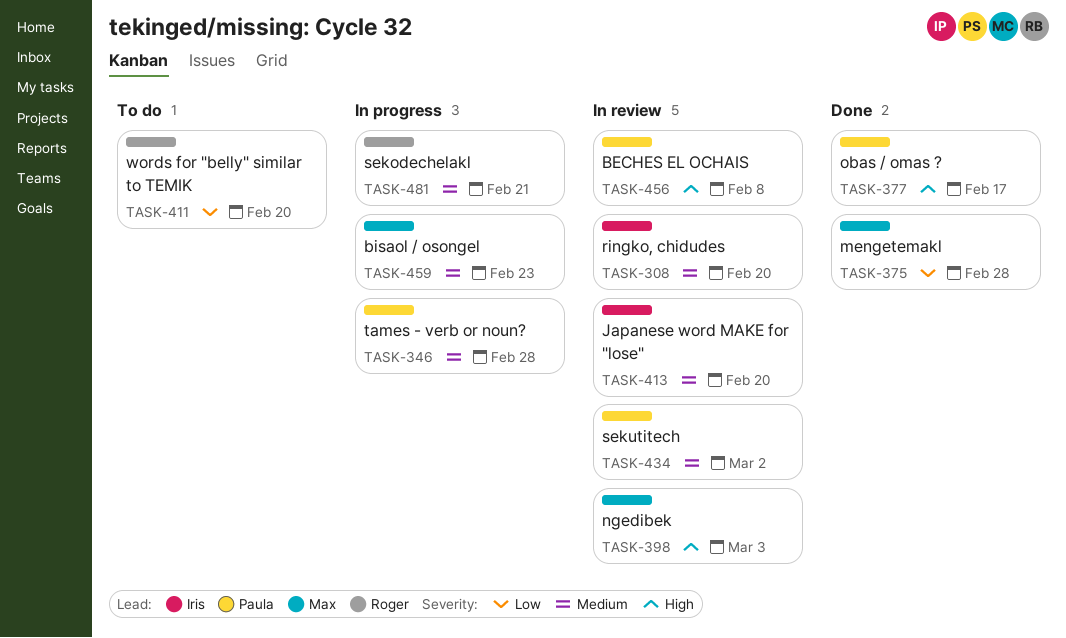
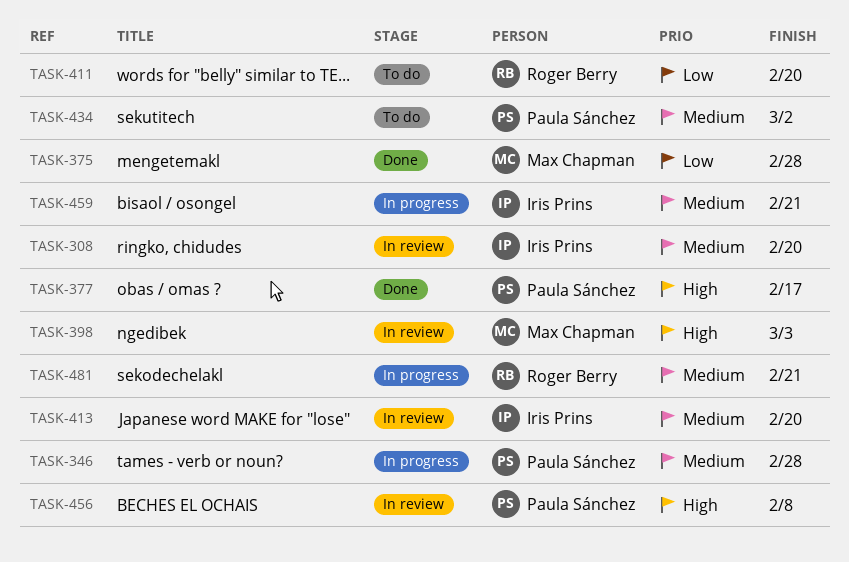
TASK-434, status: In review -> To do
TASK-459, owner: Max Chapman -> Iris Prins
TASK-459, due: Feb 23 -> Feb 21

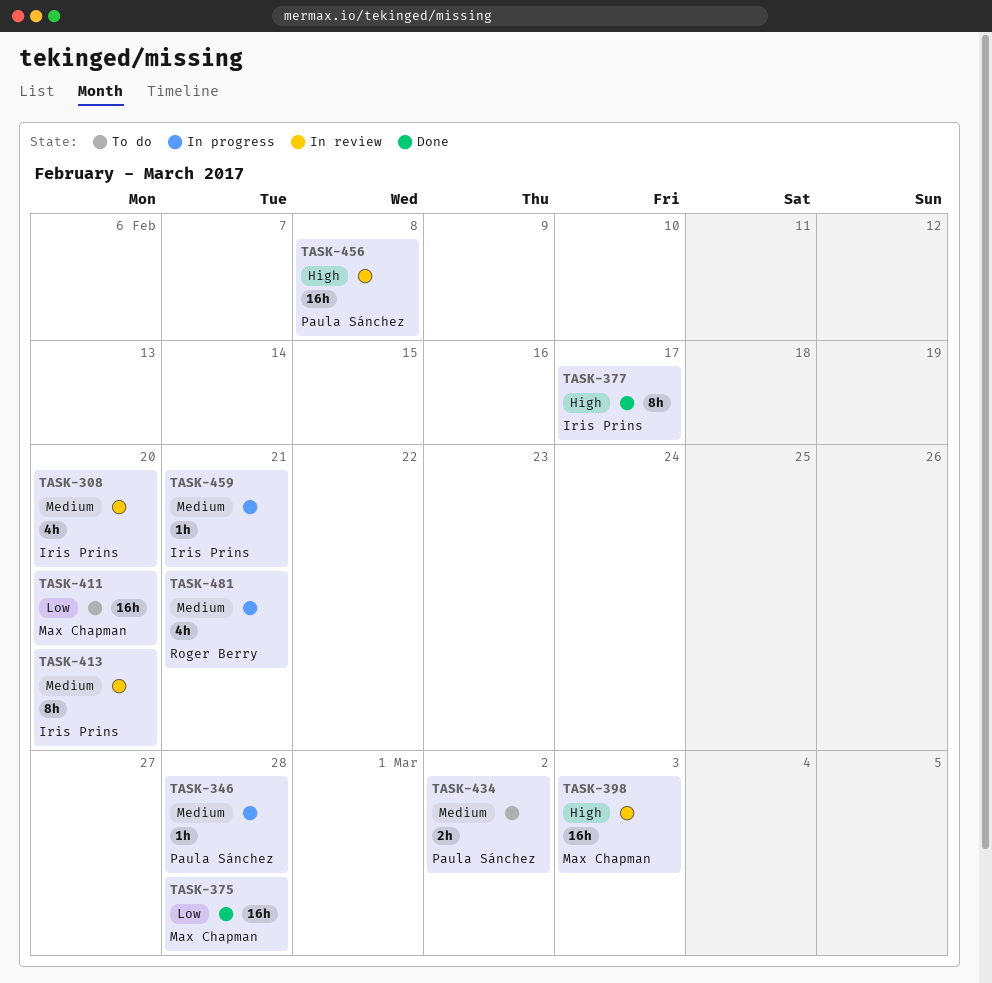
TASK-377, owner: Paula Sánchez -> Iris Prins
TASK-411, owner: Roger Berry -> Max Chapman

